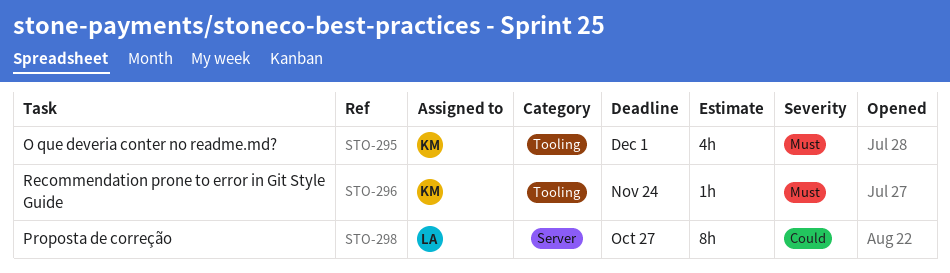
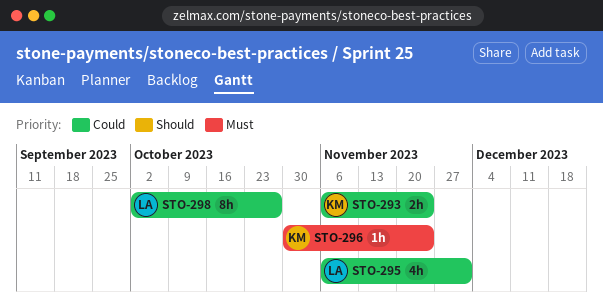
STO-293: none -> present
STO-295, owner: KM -> LA
STO-295, priority: Must -> Could

